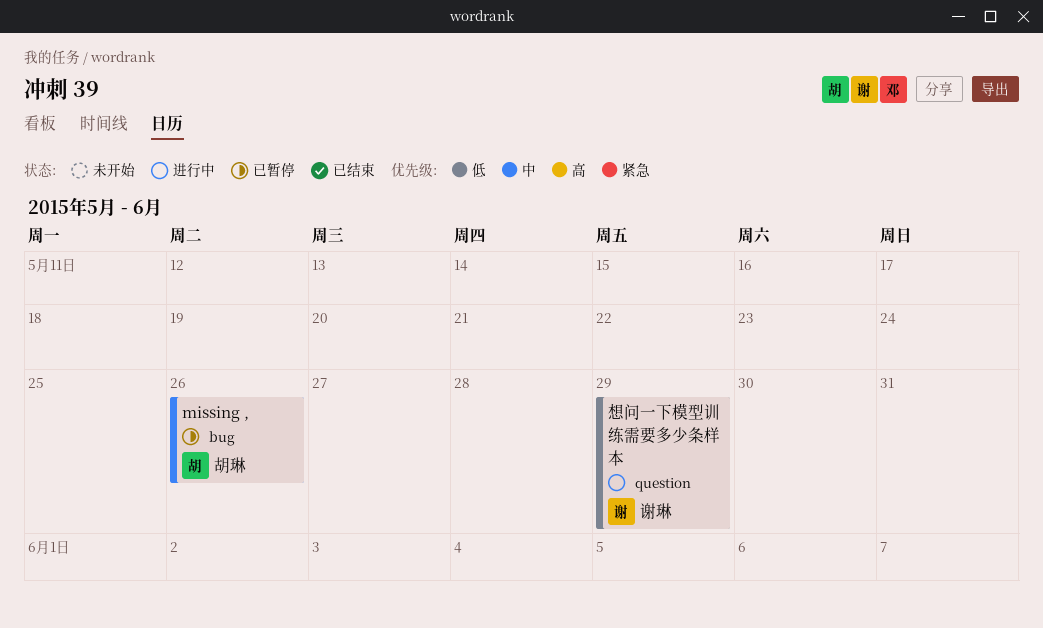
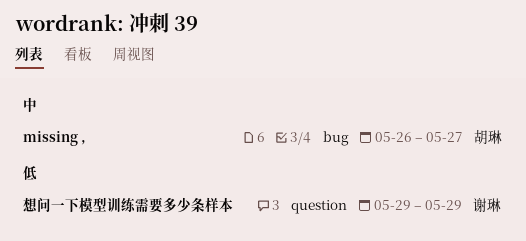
missing ,, due: May 26 -> May 27

